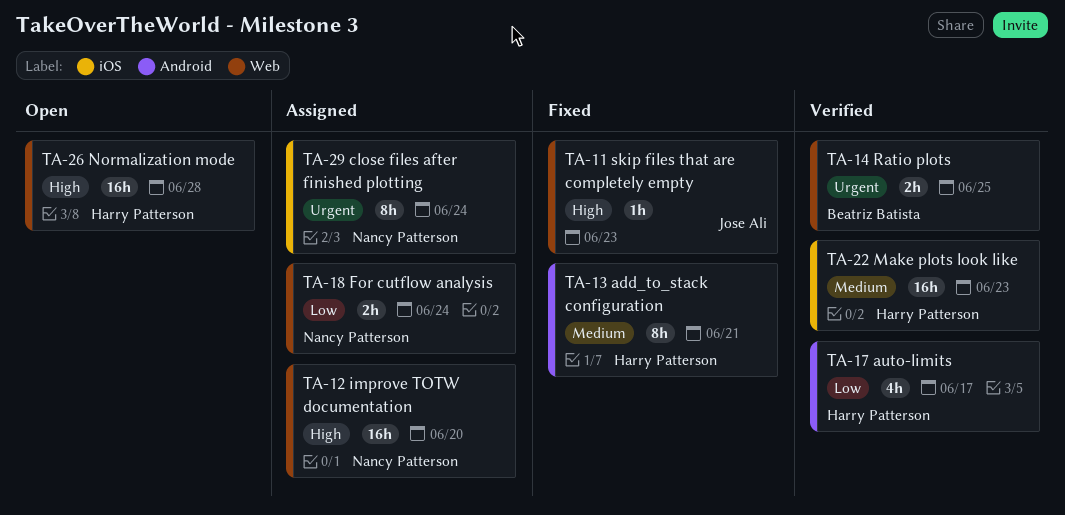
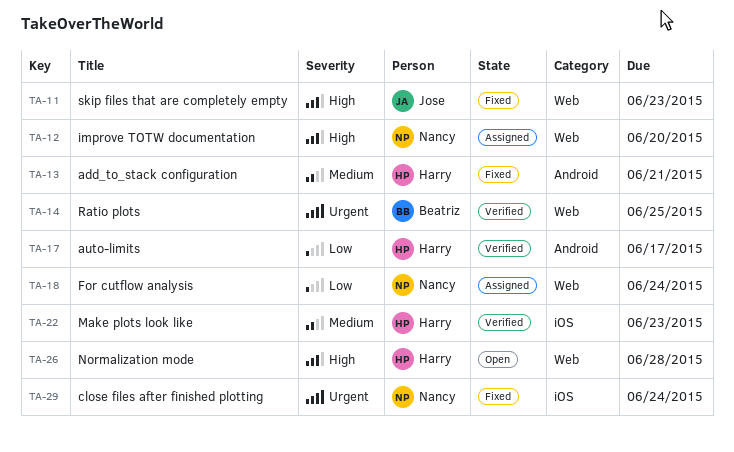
TA-29, status: Assigned -> Fixed

